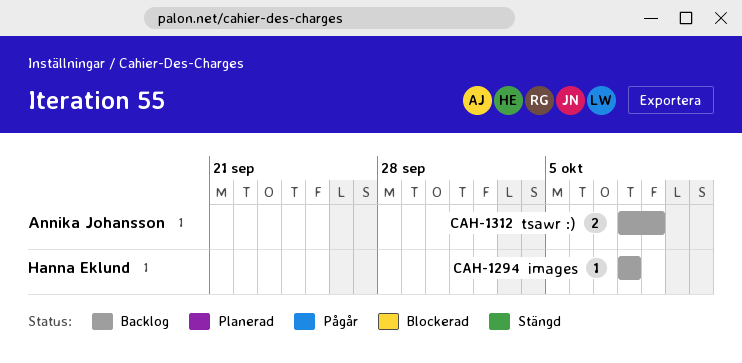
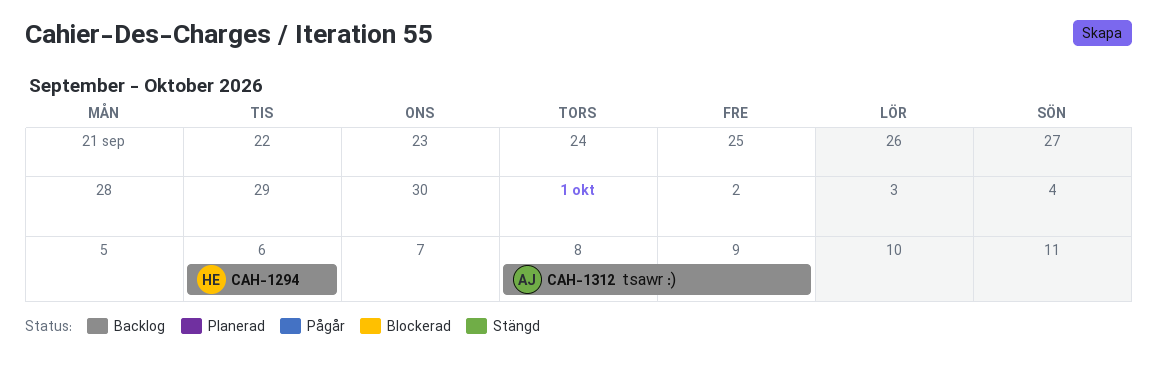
CAH-1294, start: Oct 8 -> Oct 6
CAH-1294, due: Oct 8 -> Oct 6

